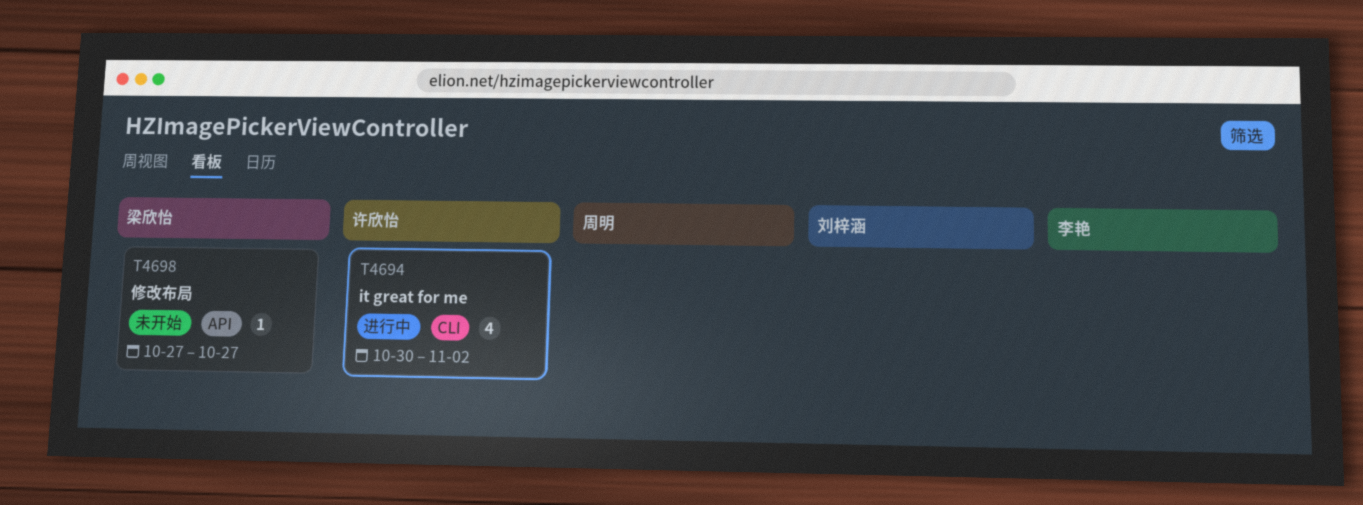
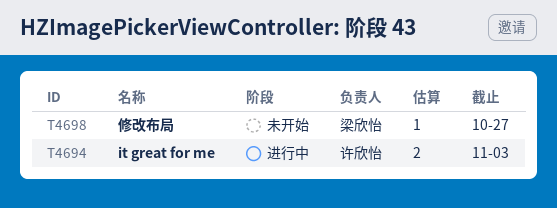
T4694, estimate: 4 -> 2
T4694, due: Nov 2 -> Nov 3

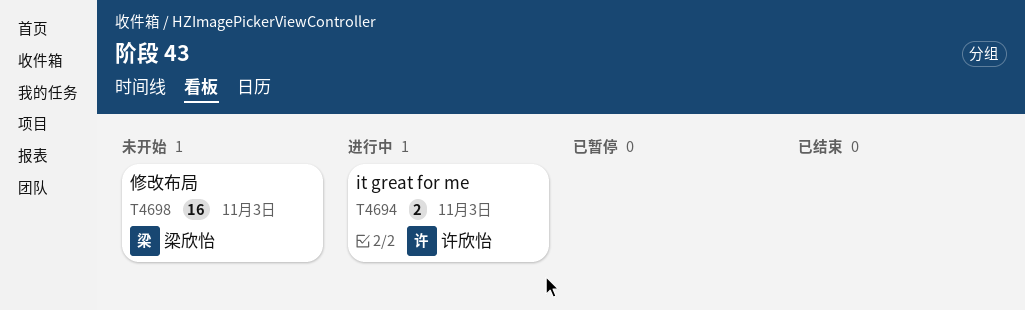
T4698, estimate: 1 -> 16
T4698, due: Oct 27 -> Nov 3

